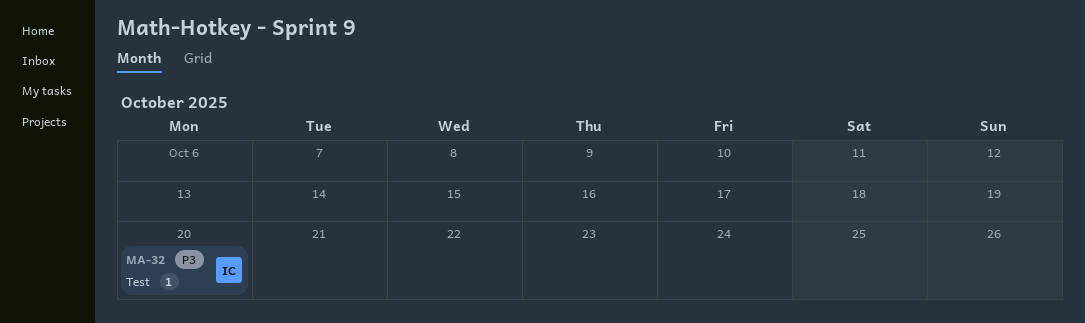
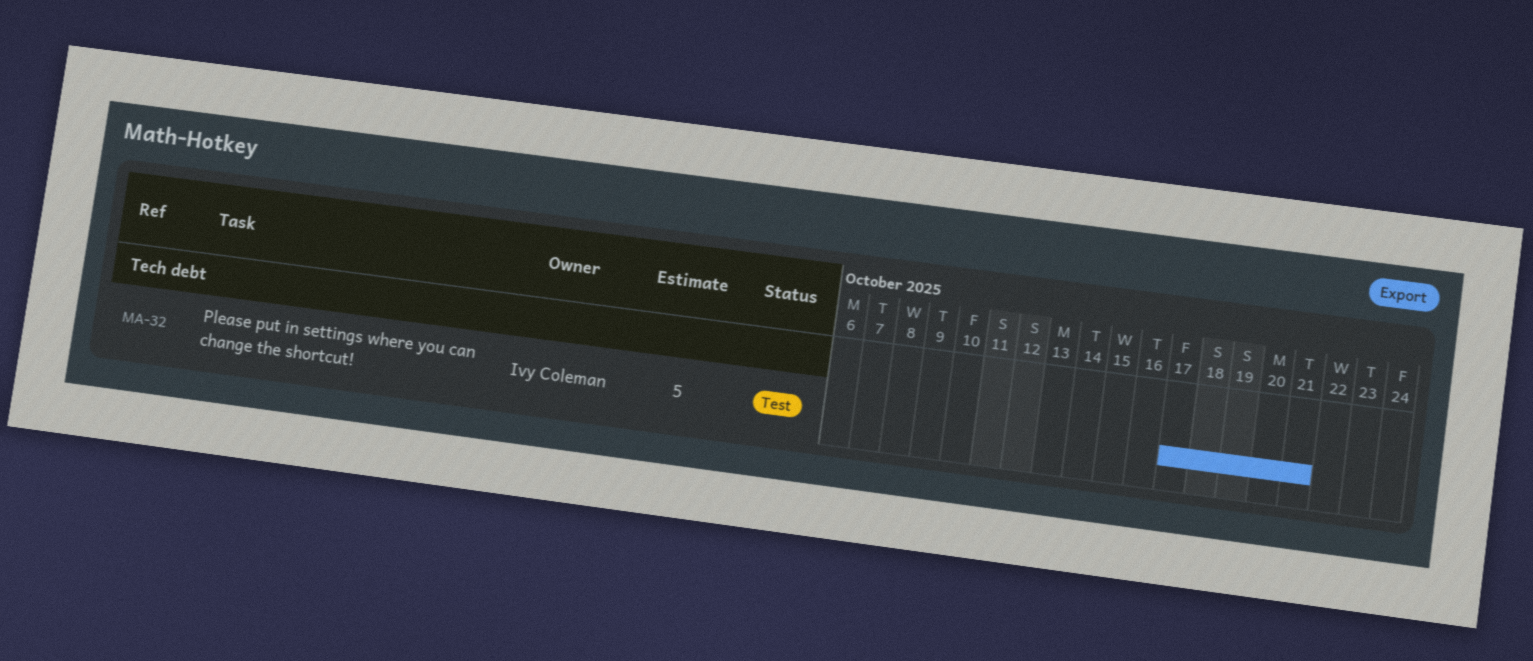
MA-32, estimate: 1 -> 5
MA-32, due: Oct 20 -> Oct 21

